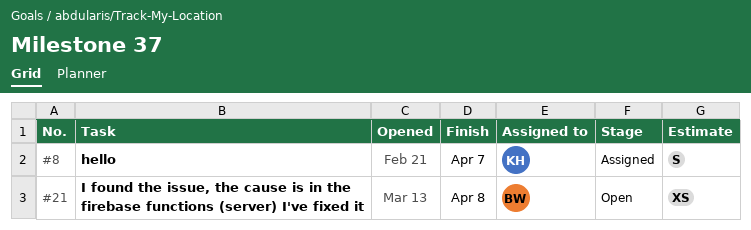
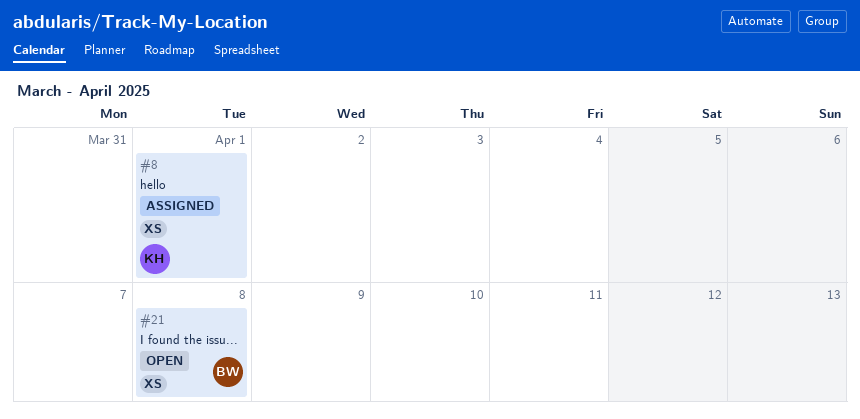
#8, estimate: S -> XS
#8, due: Apr 7 -> Apr 1

